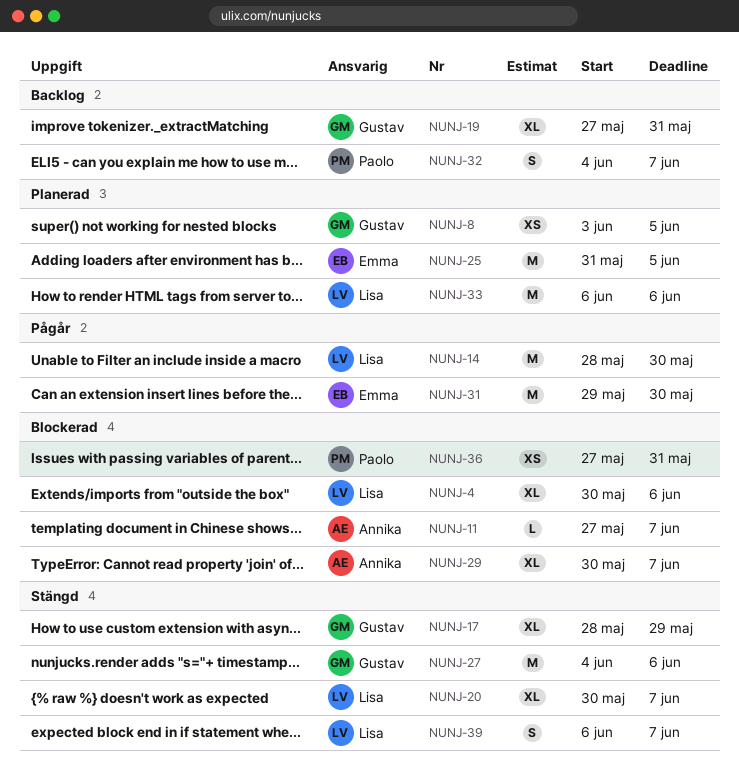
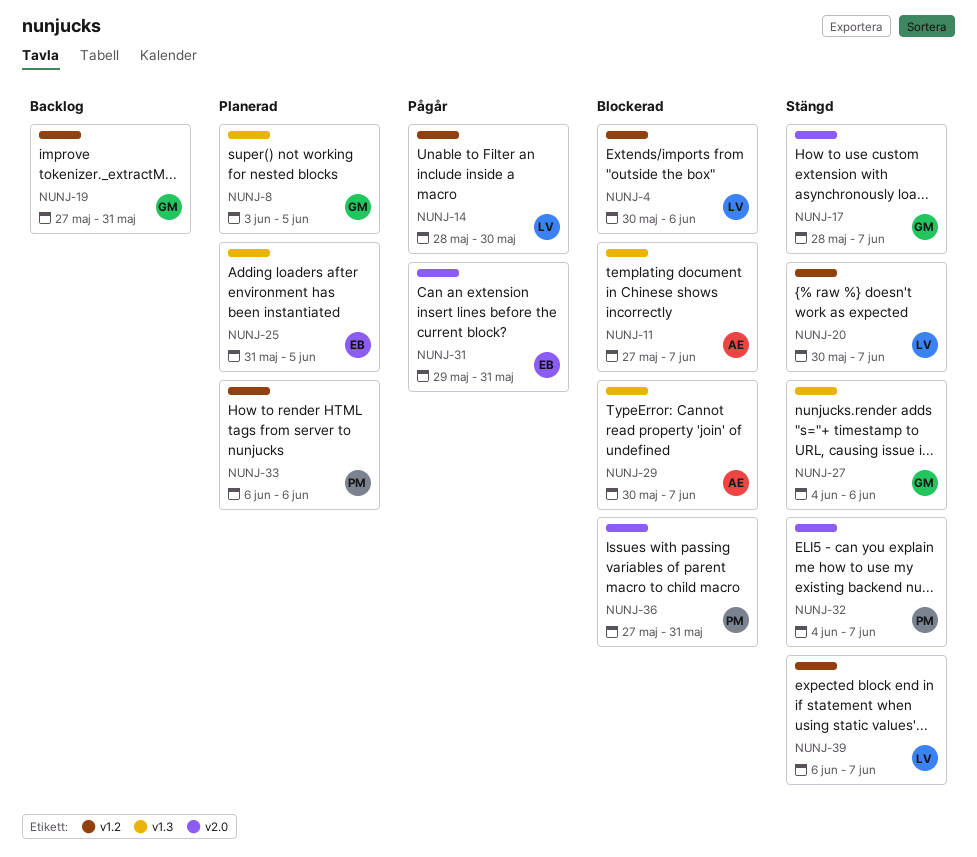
NUNJ-17, due: May 29 -> Jun 7
NUNJ-31, due: May 30 -> May 31
NUNJ-32, status: Backlog -> Stängd
NUNJ-33, owner: Lisa -> Paolo

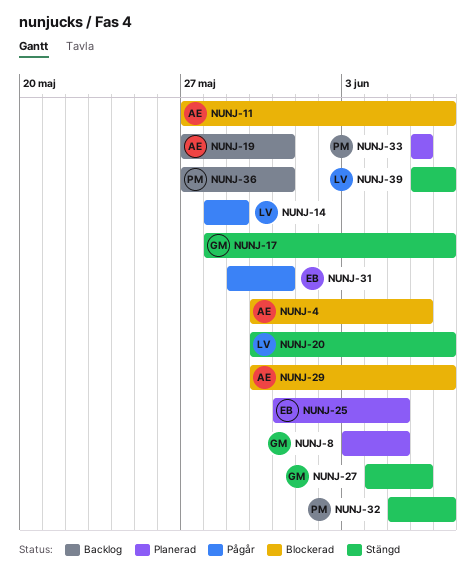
NUNJ-4, owner: LV -> AE
NUNJ-14, due: May 30 -> May 29
NUNJ-19, owner: GM -> AE
NUNJ-32, start: Jun 4 -> Jun 5
NUNJ-36, status: Blockerad -> Backlog

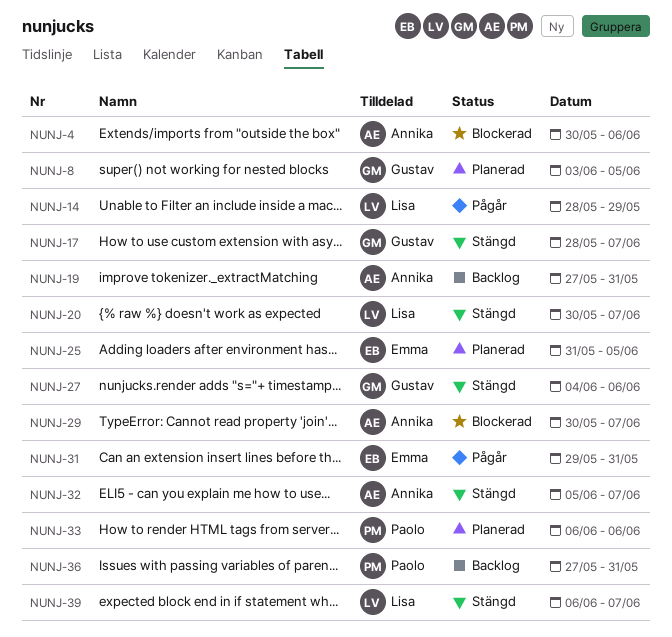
NUNJ-11: present -> none
NUNJ-32, owner: Paolo -> Annika

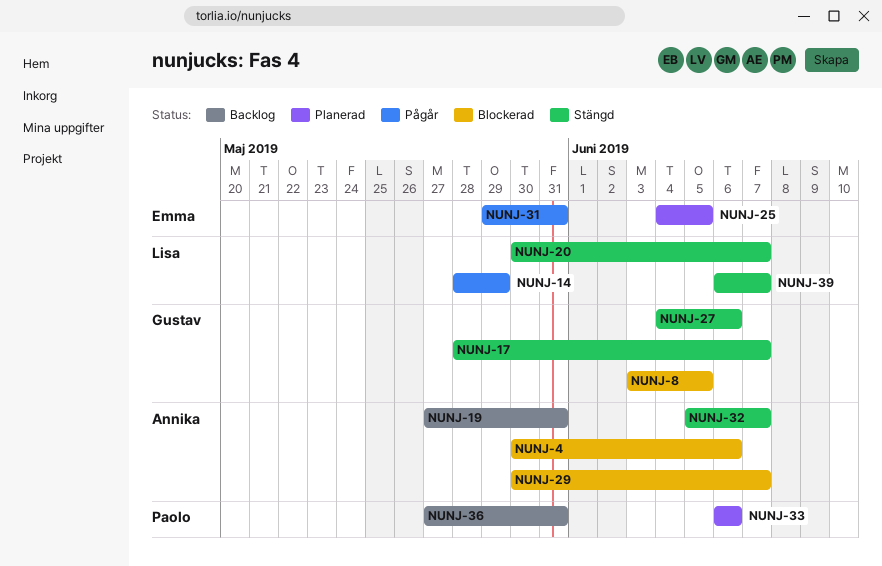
NUNJ-8, status: Planerad -> Blockerad
NUNJ-25, start: May 31 -> Jun 4

